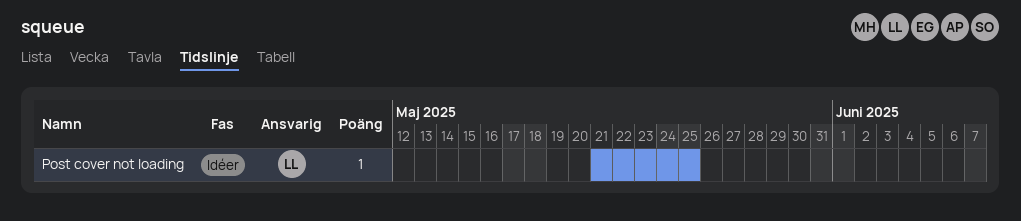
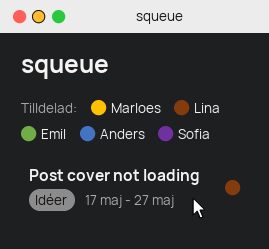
Post cover not loading, start: May 21 -> May 17
Post cover not loading, due: May 25 -> May 27

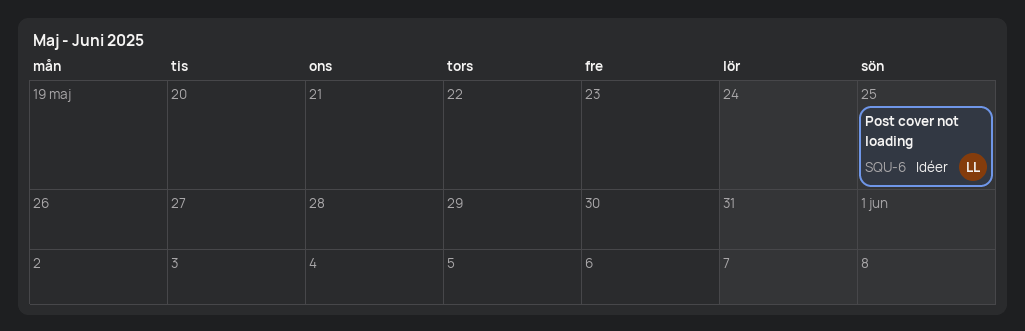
Post cover not loading, due: May 27 -> May 25

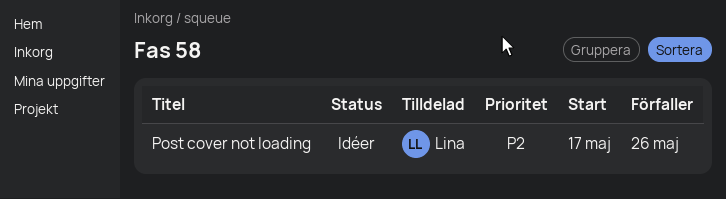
Post cover not loading, due: May 25 -> May 26

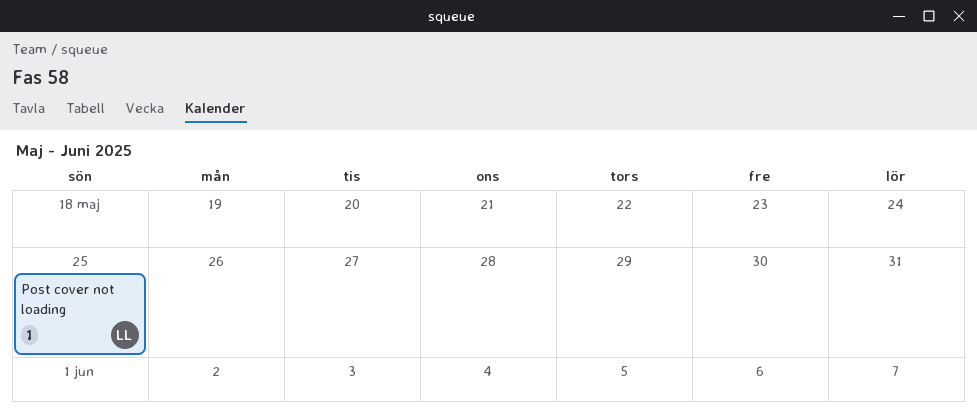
Post cover not loading, due: May 26 -> May 25

